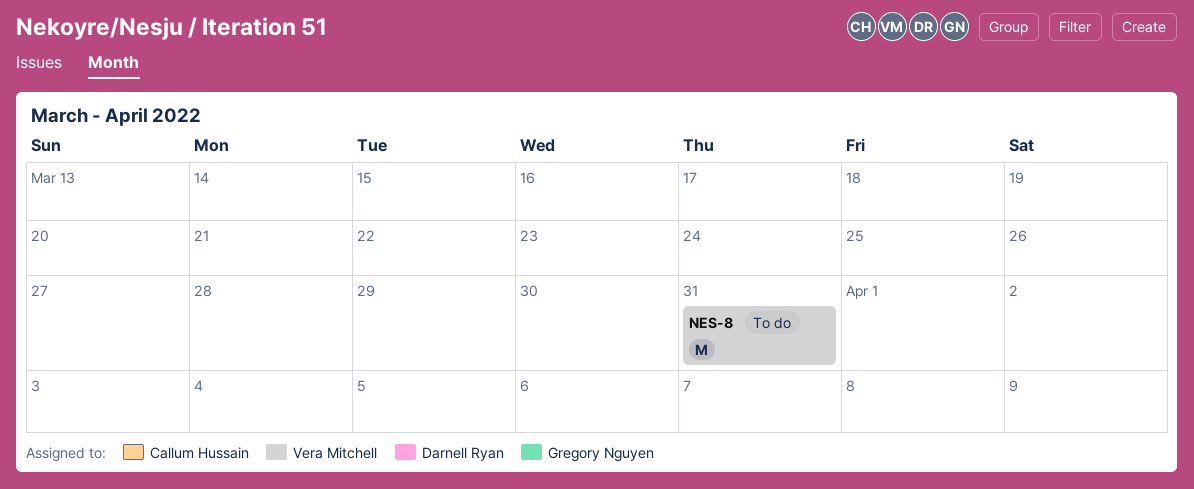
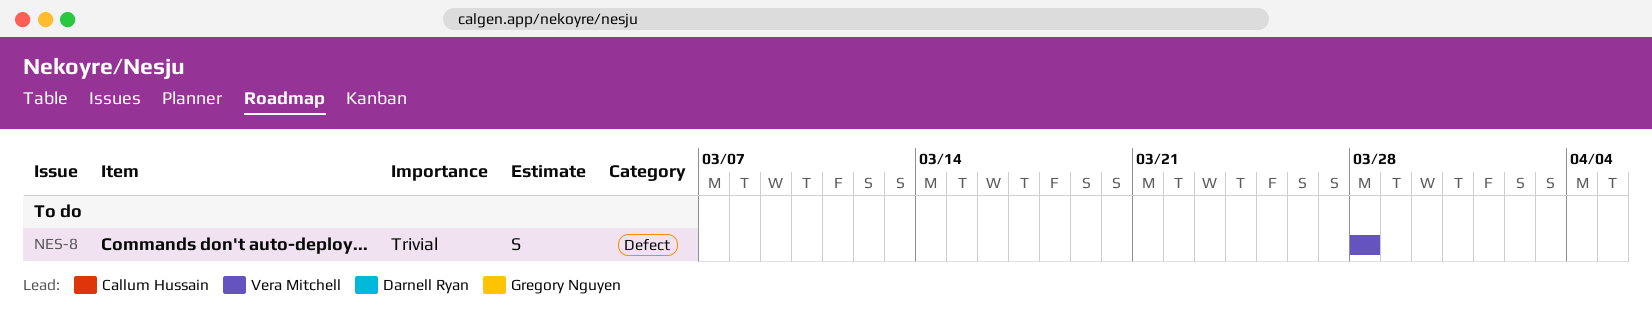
NES-8, estimate: M -> S
NES-8, due: Mar 31 -> Mar 28

